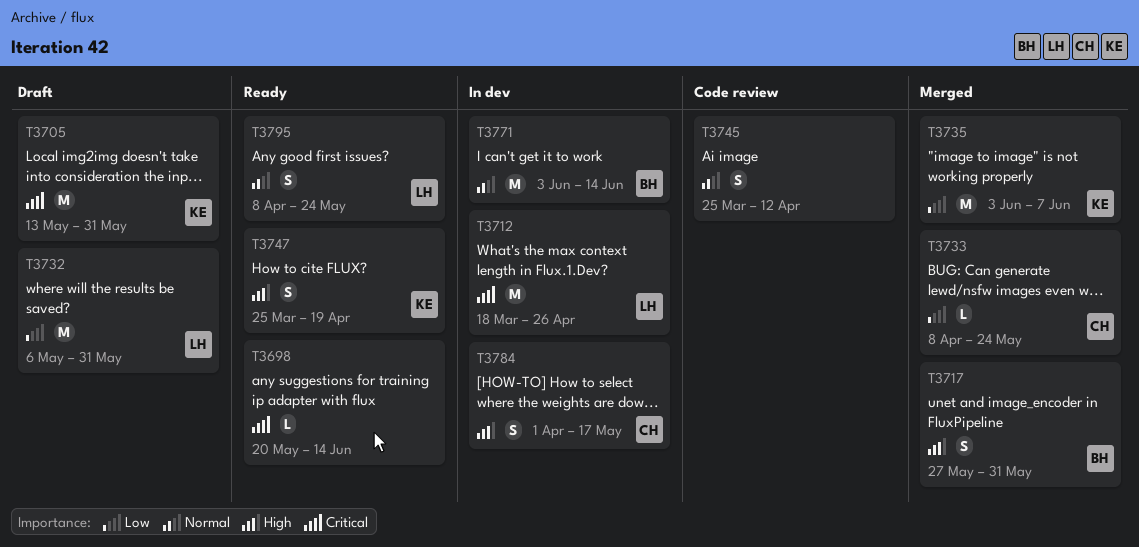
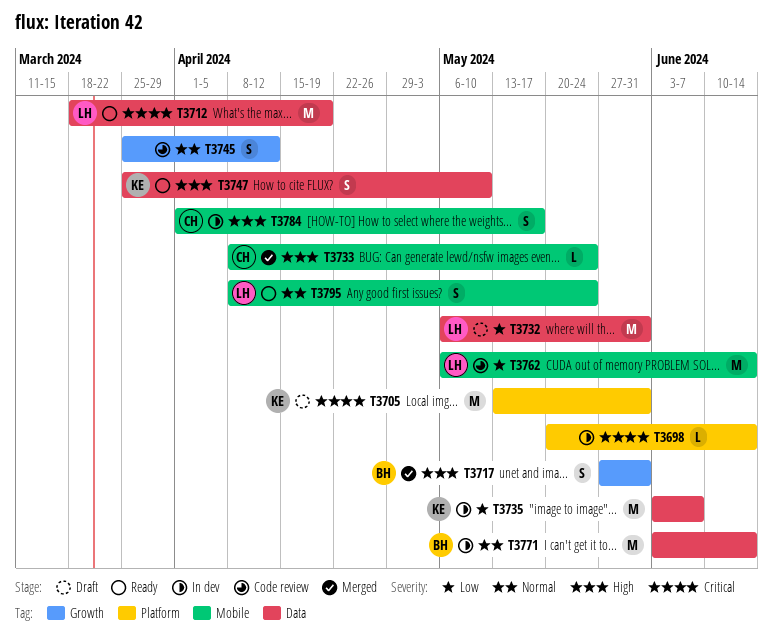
T3698, status: Ready -> In dev
T3712, status: In dev -> Ready
T3712, due: Apr 26 -> Apr 19
T3733, priority: Low -> High
T3735, status: Merged -> In dev
T3747, due: Apr 19 -> May 10
T3762: none -> present

